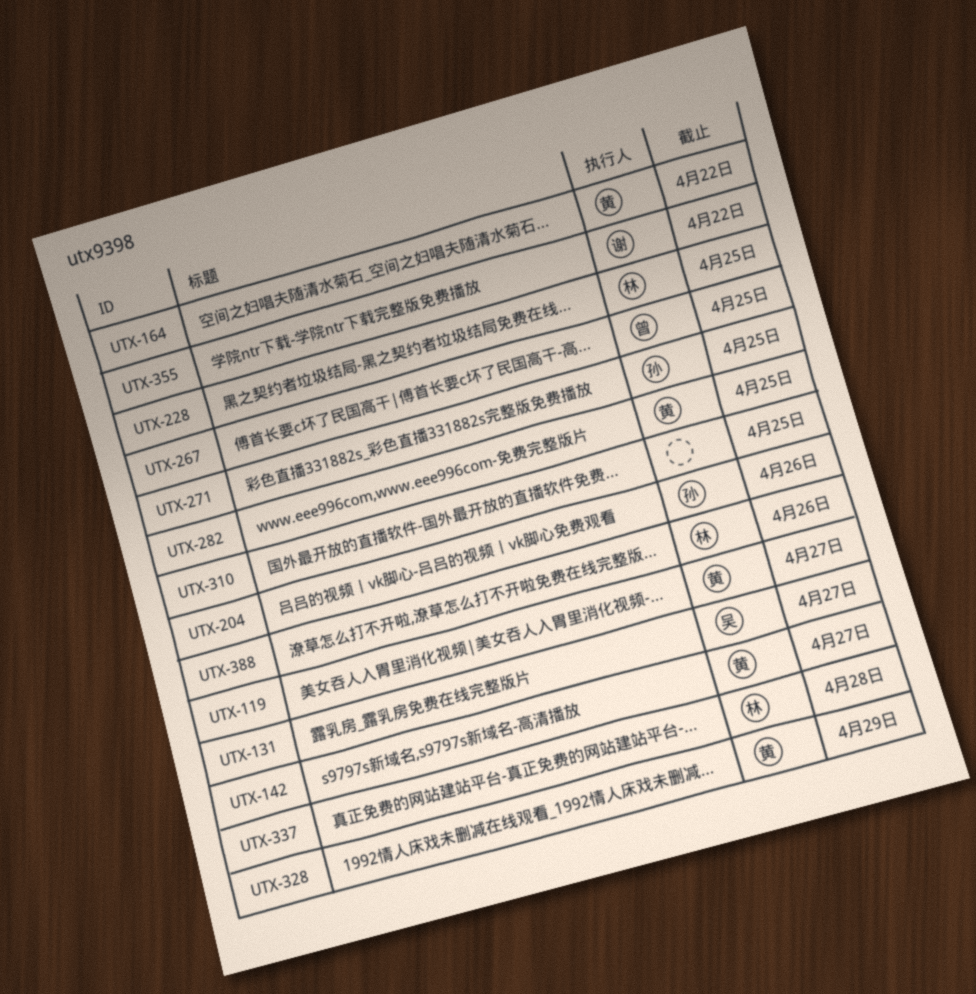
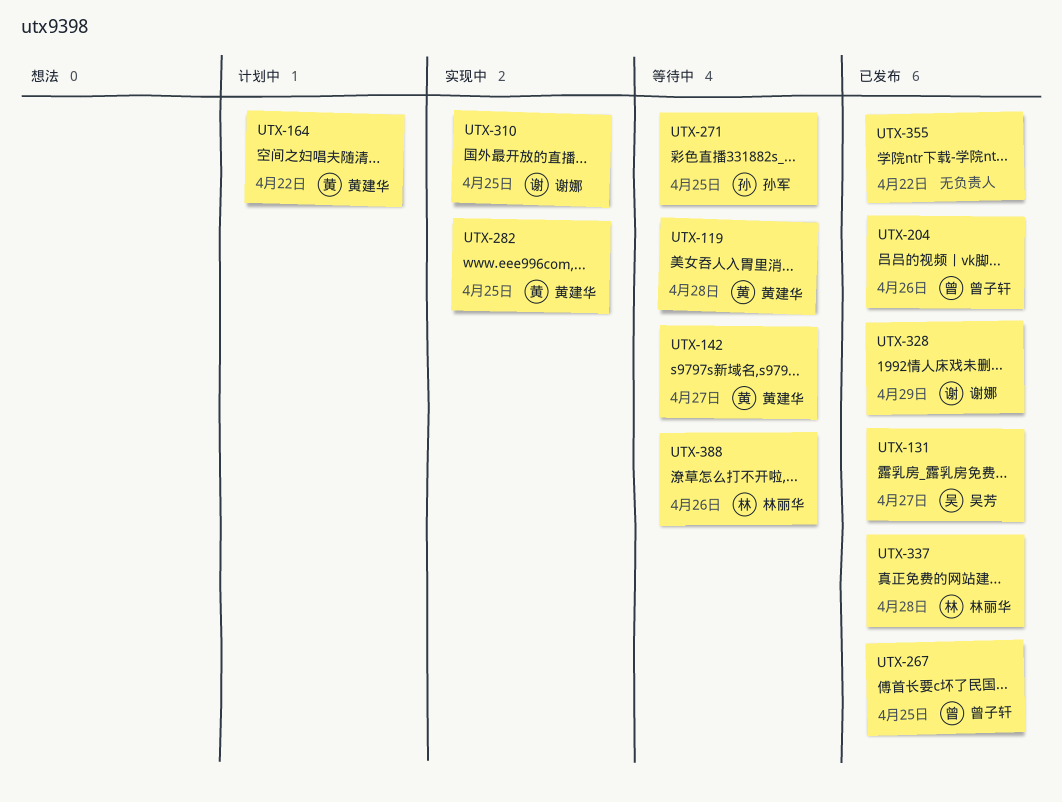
UTX-119, due: Apr 27 -> Apr 28
UTX-204, owner: 孙军 -> 曾子轩
UTX-228: present -> none
UTX-310, owner: none -> 谢娜
UTX-328, owner: 黄建华 -> 谢娜
UTX-355, owner: 谢娜 -> none

